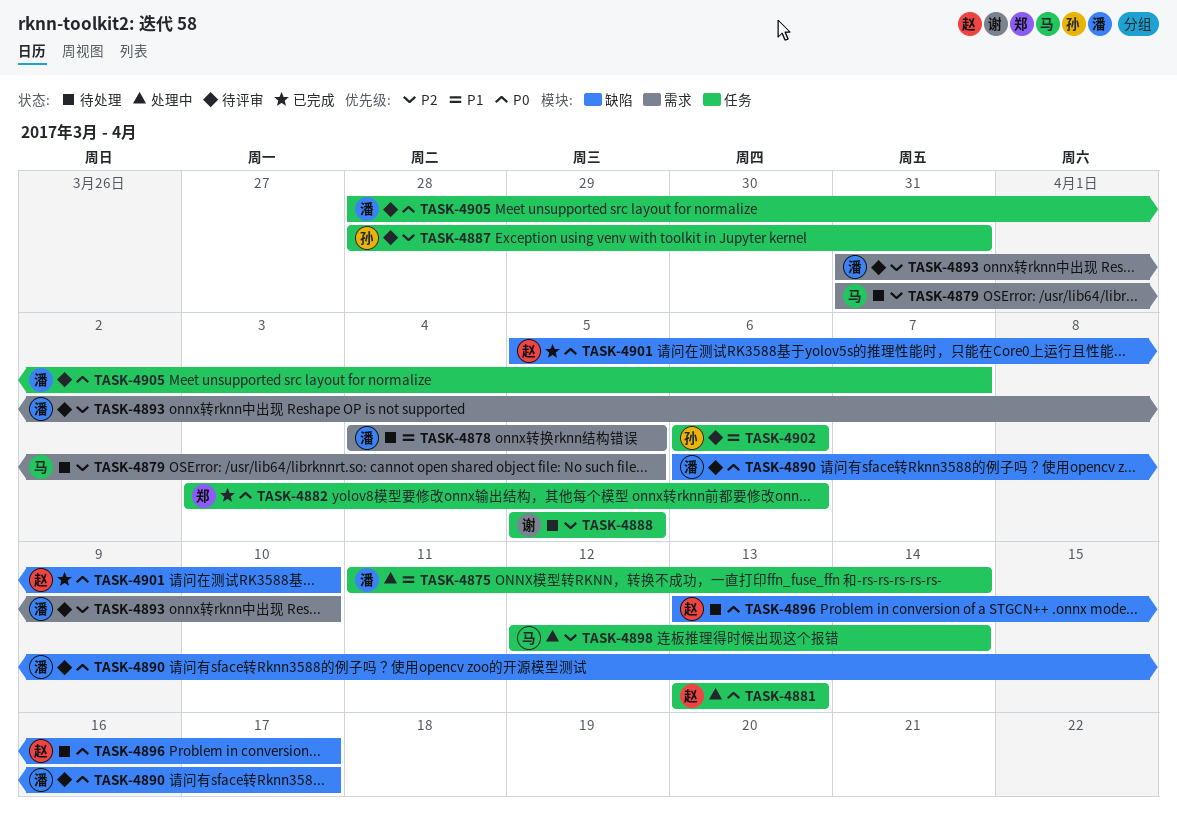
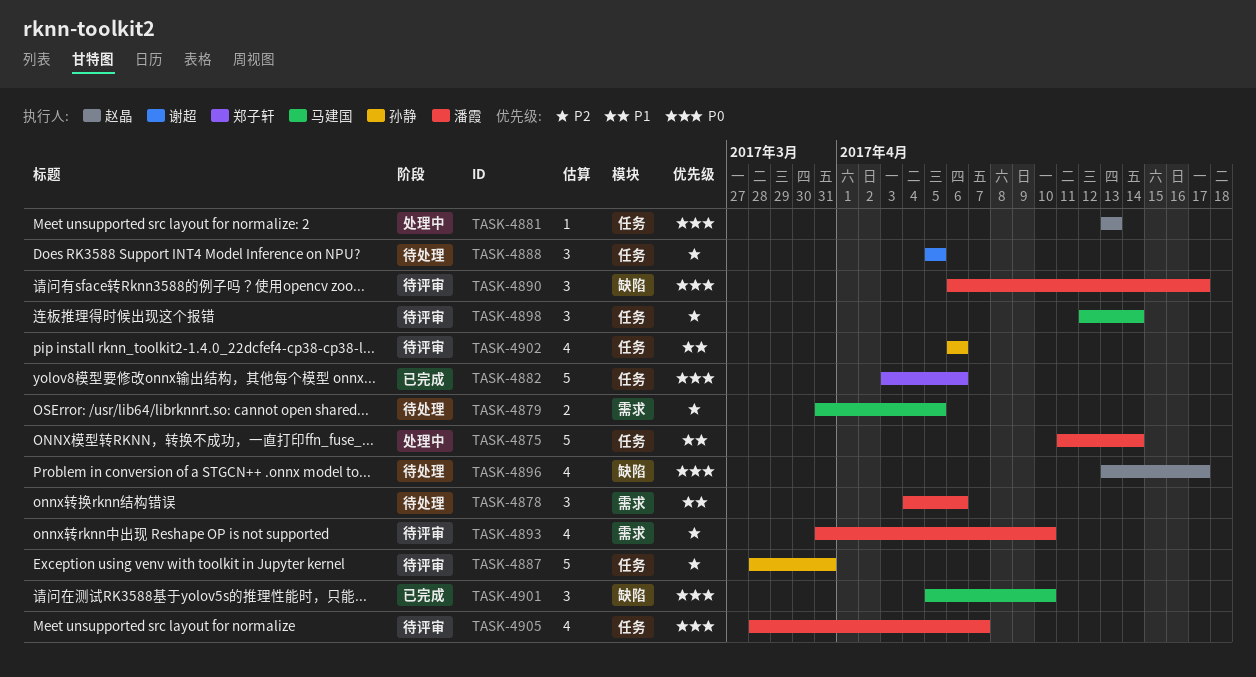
TASK-4878, due: Apr 5 -> Apr 6
TASK-4898, status: 处理中 -> 待评审
TASK-4901, owner: 赵晶 -> 马建国

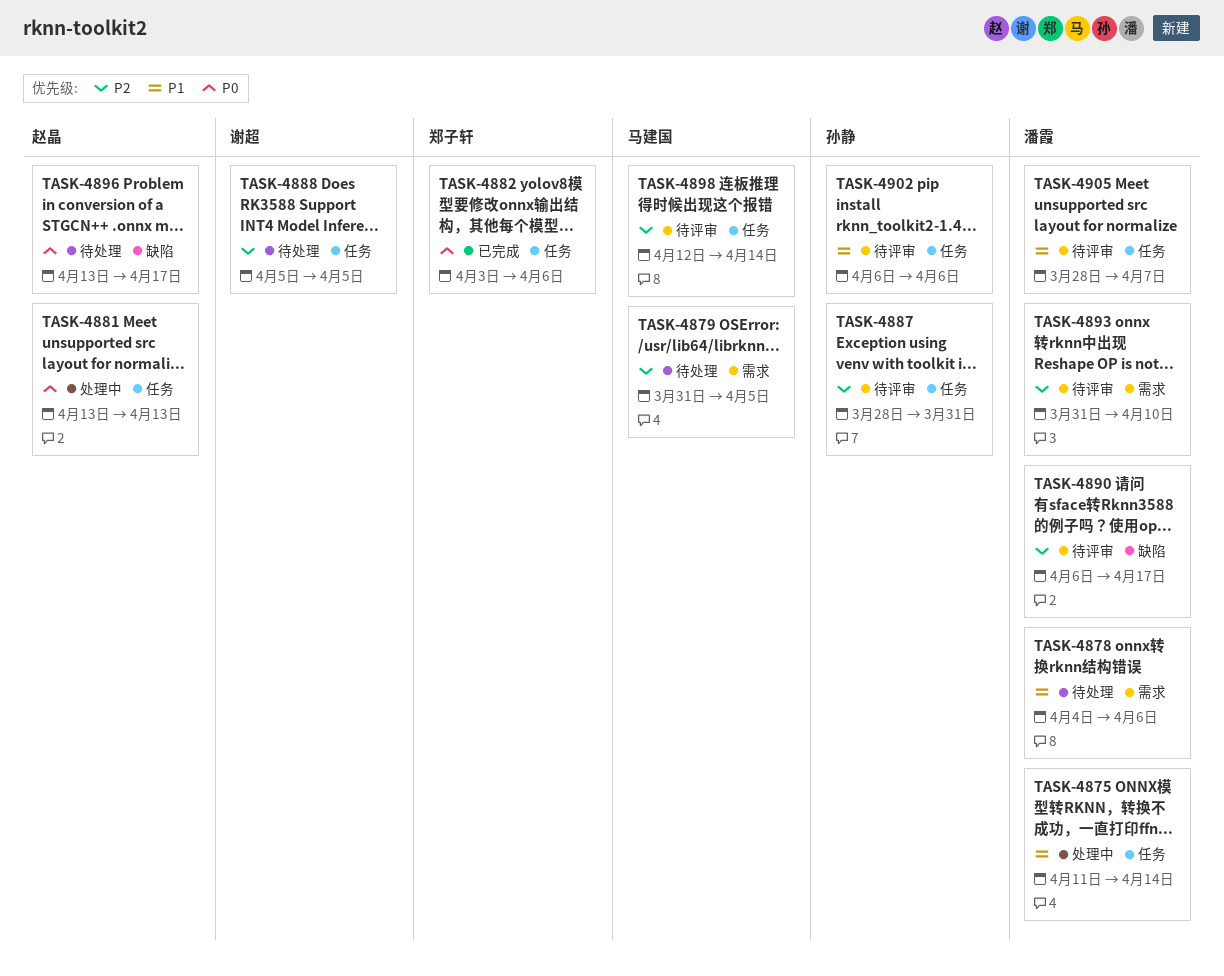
TASK-4890, priority: P0 -> P2
TASK-4901: present -> none
TASK-4905, priority: P0 -> P1

